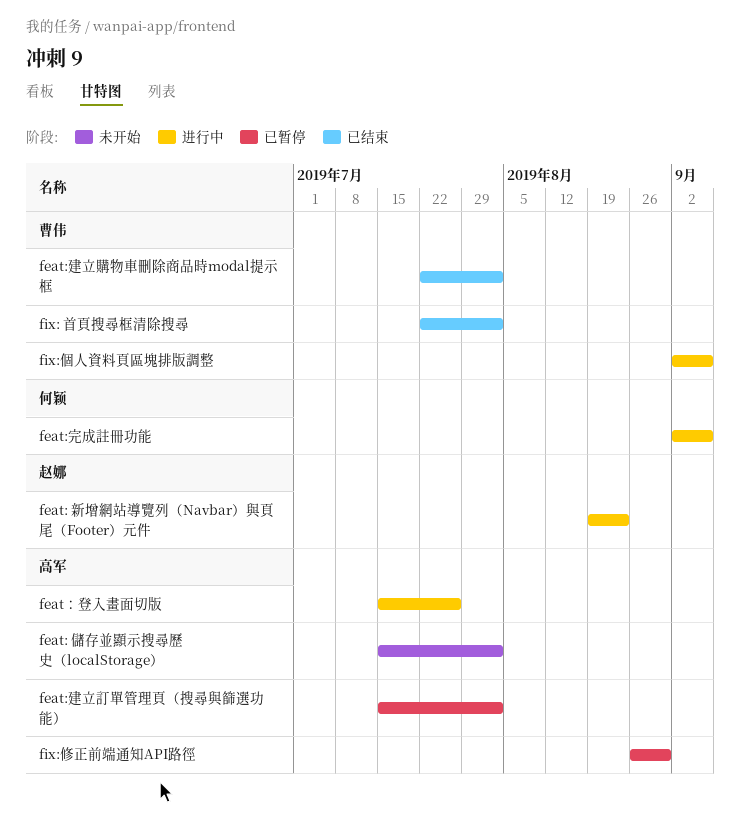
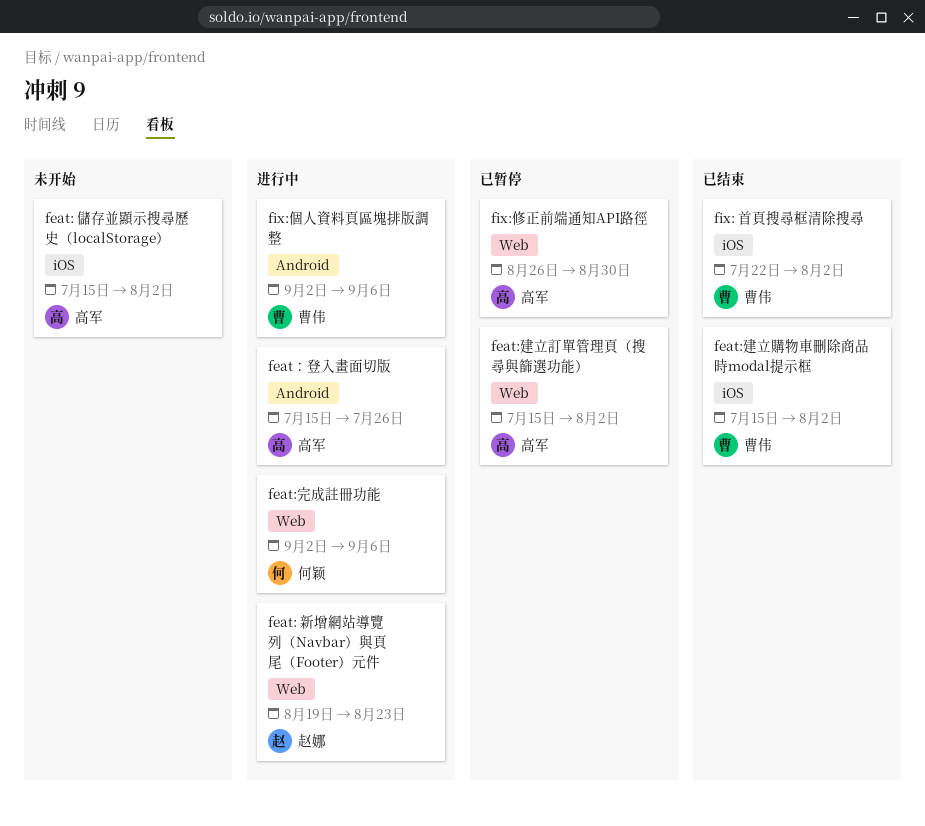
feat:建立購物車刪除商品時modal提示框, start: Jul 22 -> Jul 15

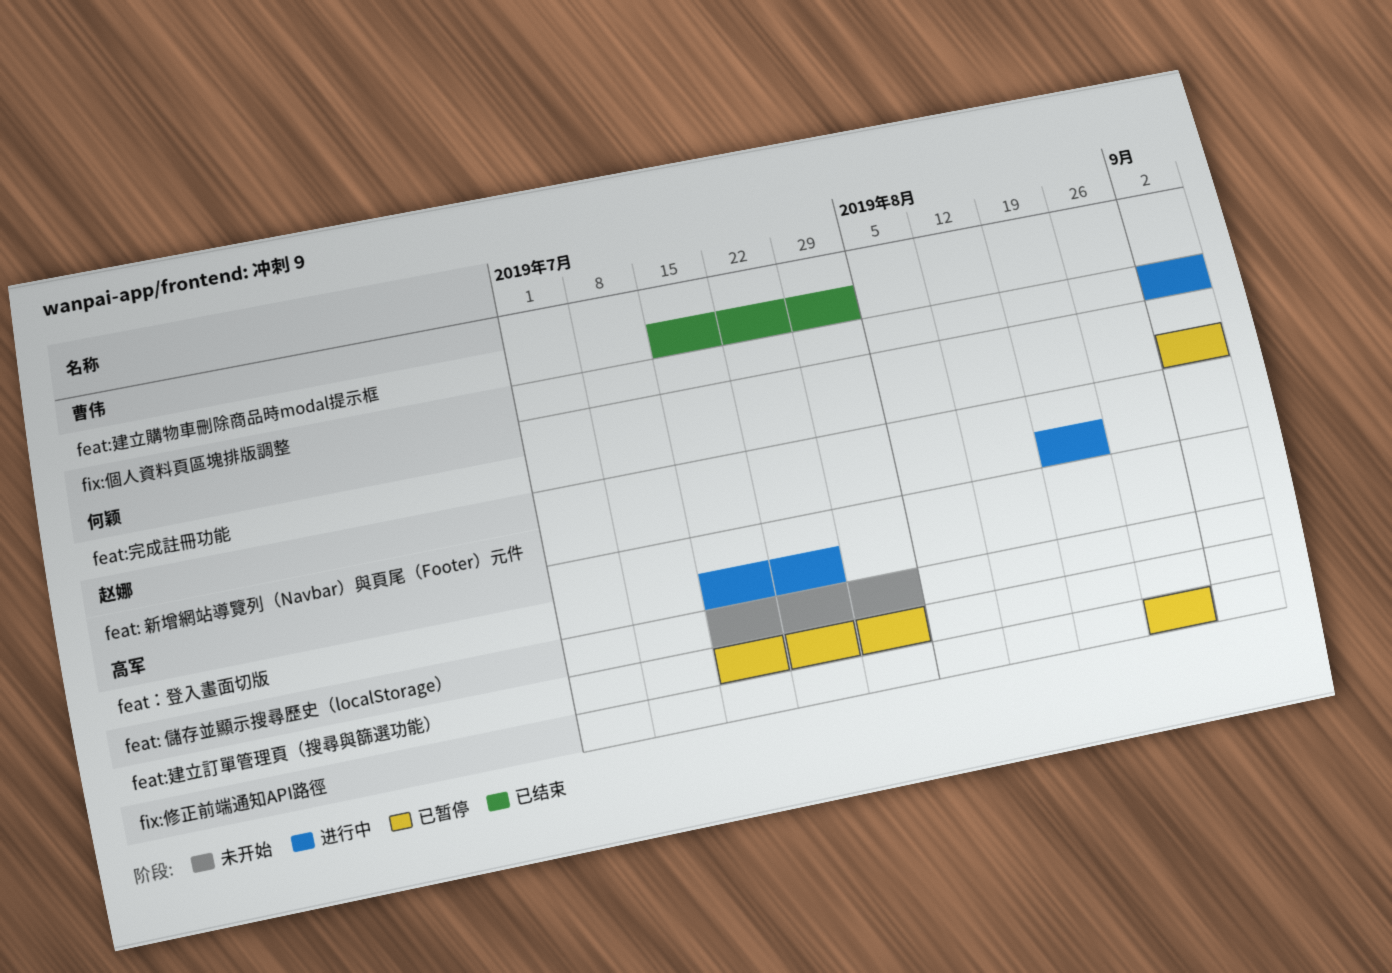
feat:完成註冊功能, status: 进行中 -> 已暂停
fix: 首頁搜尋框清除搜尋: present -> none

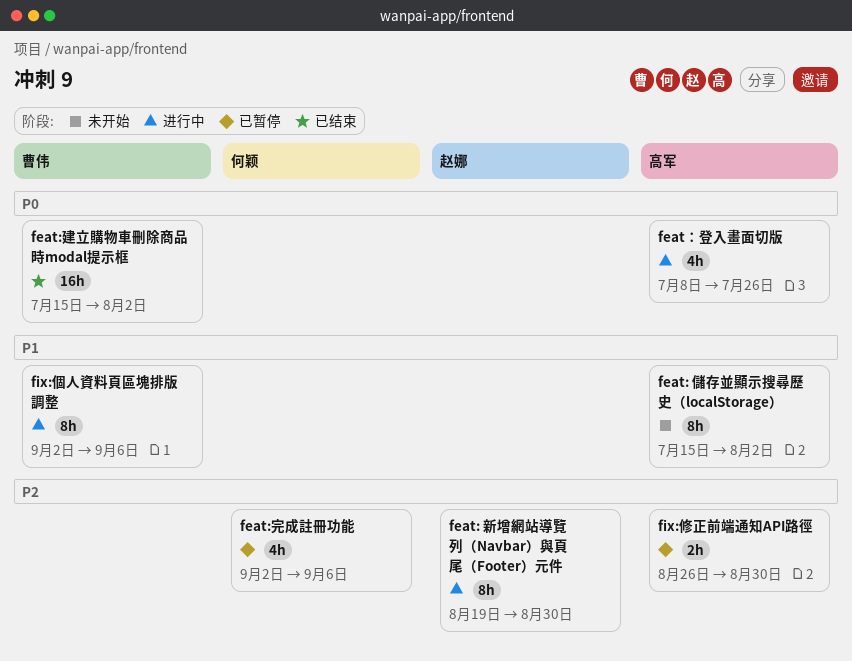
feat: 新增網站導覽列（Navbar）與頁尾（Footer）元件, due: Aug 23 -> Aug 30
feat:建立訂單管理頁（搜尋與篩選功能）: present -> none
feat：登入畫面切版, start: Jul 15 -> Jul 8

